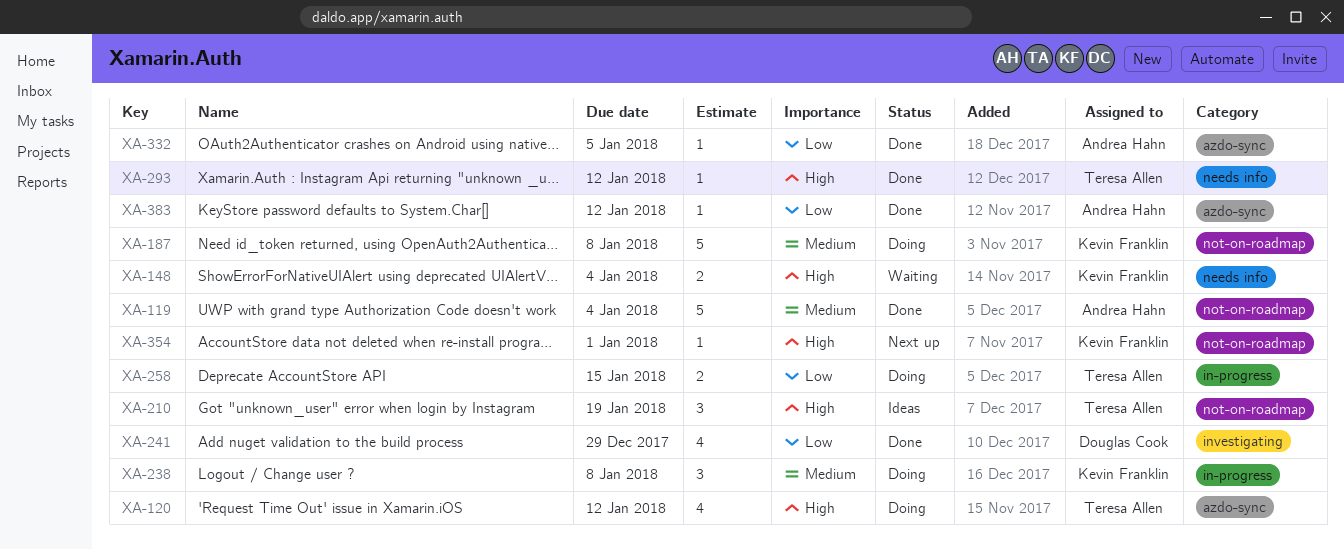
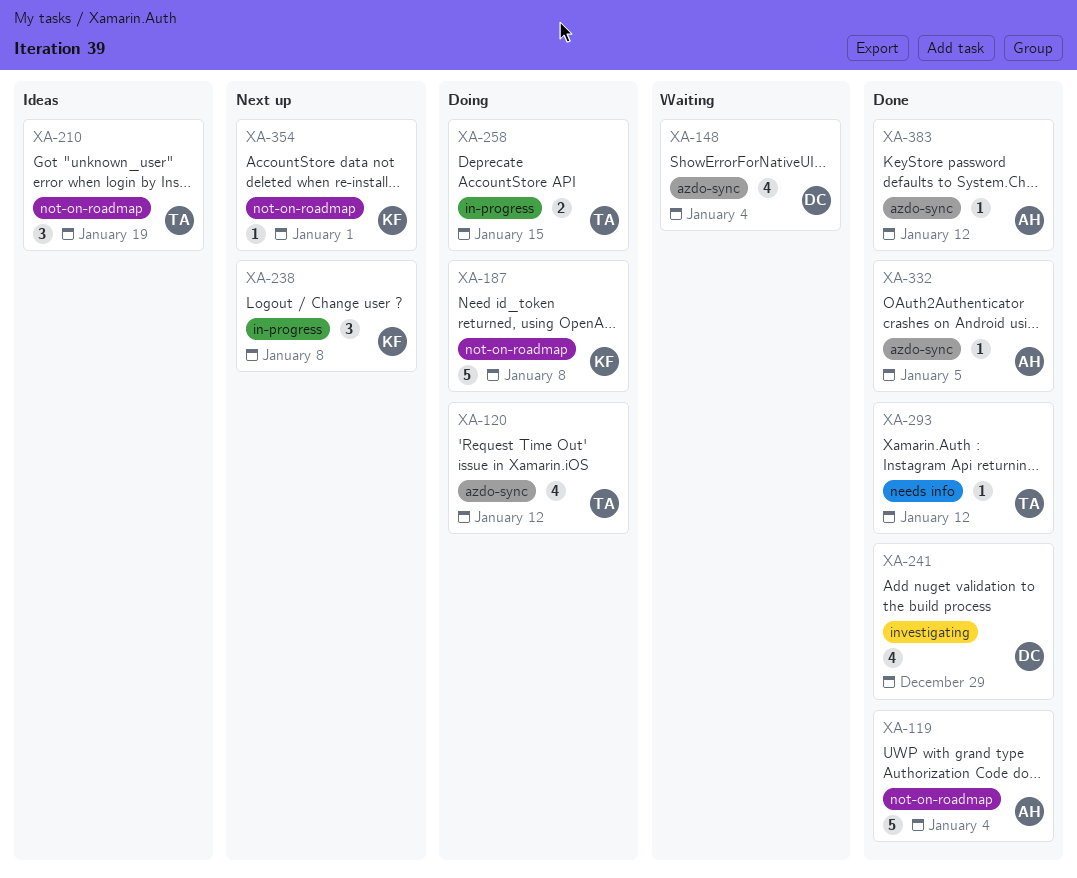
XA-148, owner: Kevin Franklin -> Douglas Cook
XA-148, label: needs info -> azdo-sync
XA-148, estimate: 2 -> 4
XA-238, status: Doing -> Next up

